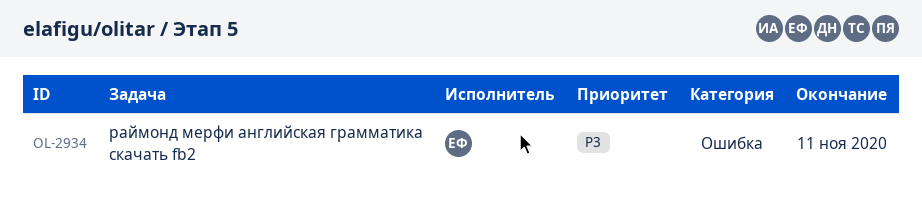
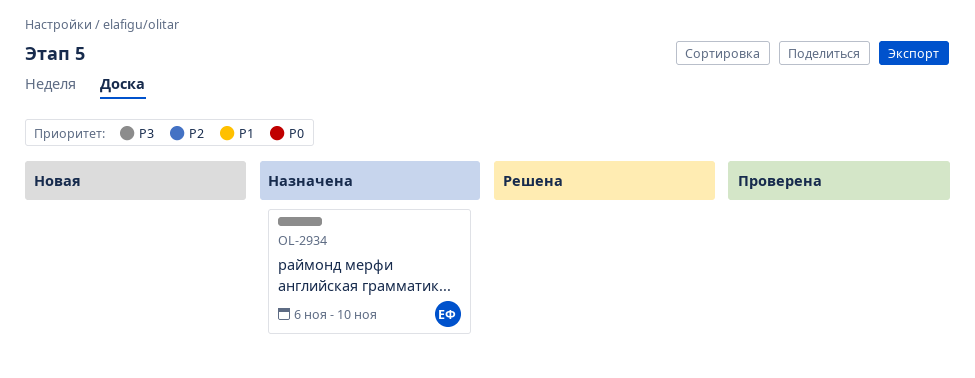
OL-2934, due: Nov 11 -> Nov 10

